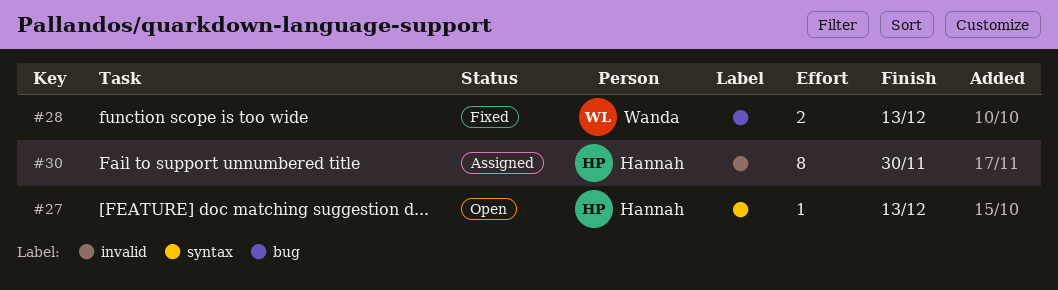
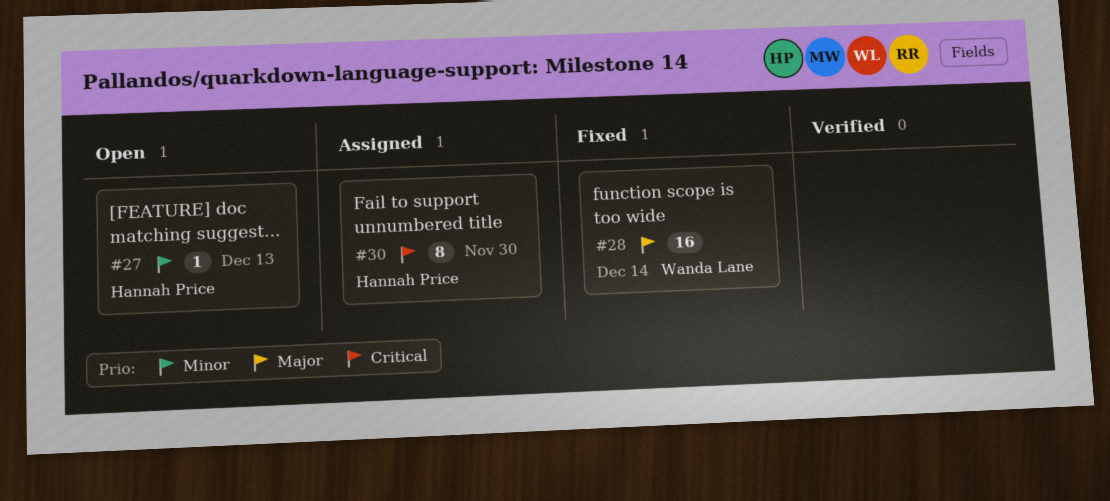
#28, estimate: 2 -> 16
#28, due: Dec 13 -> Dec 14

